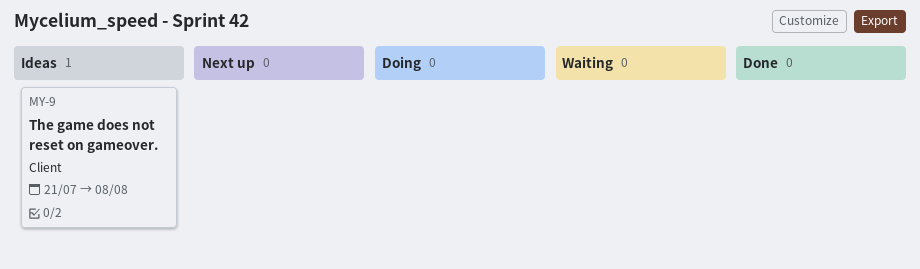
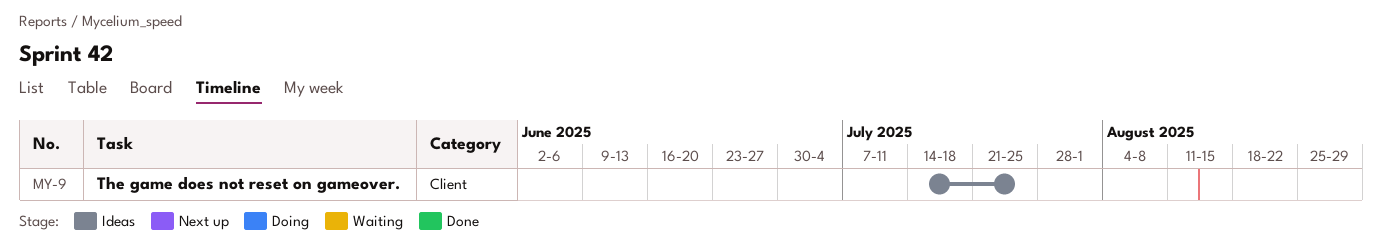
MY-9, start: Jul 21 -> Jul 14
MY-9, due: Aug 8 -> Jul 25

